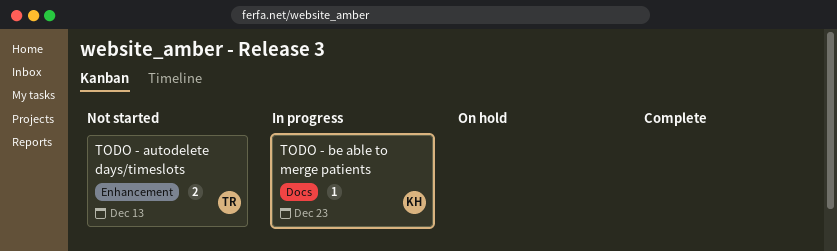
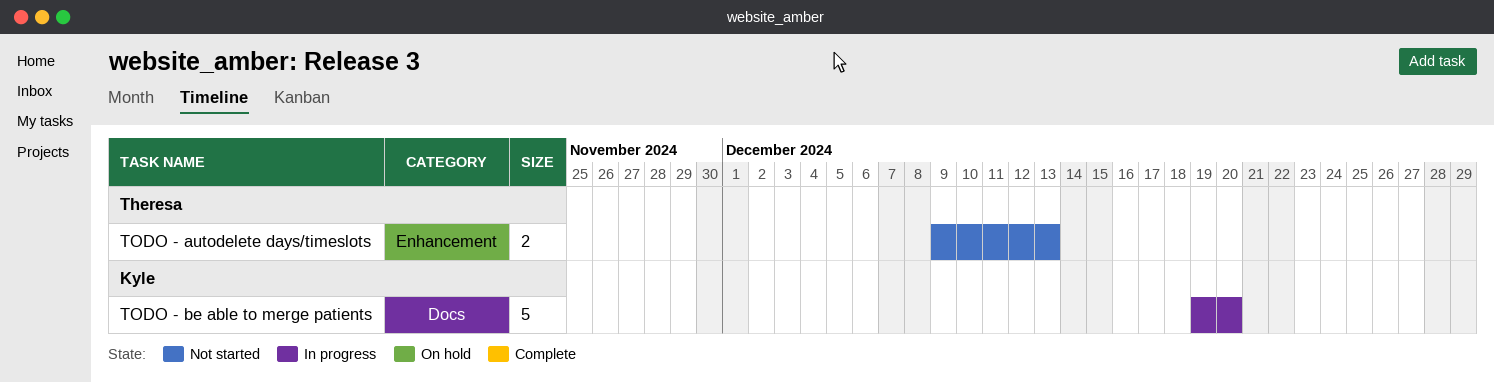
TODO - be able to merge patients, estimate: 1 -> 5
TODO - be able to merge patients, due: Dec 23 -> Dec 20

